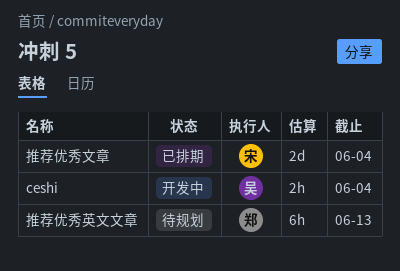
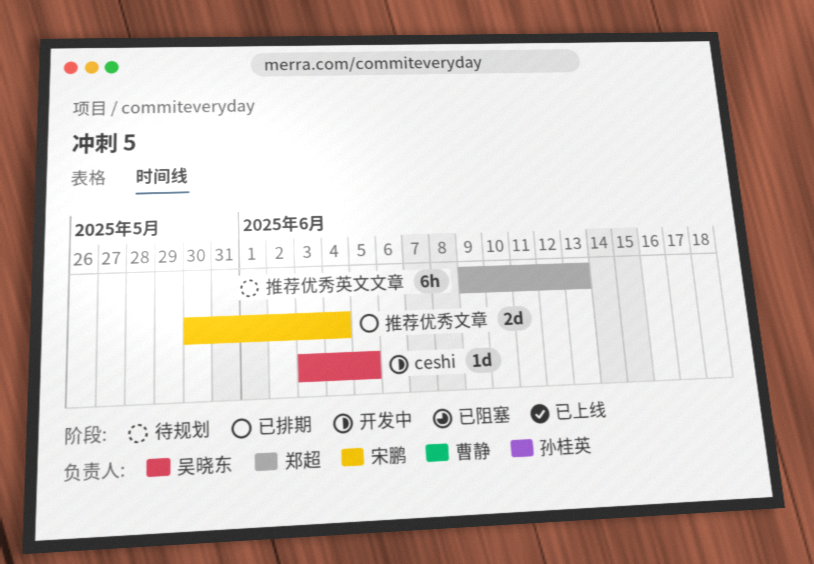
ceshi, estimate: 2h -> 1d
ceshi, due: Jun 4 -> Jun 5

